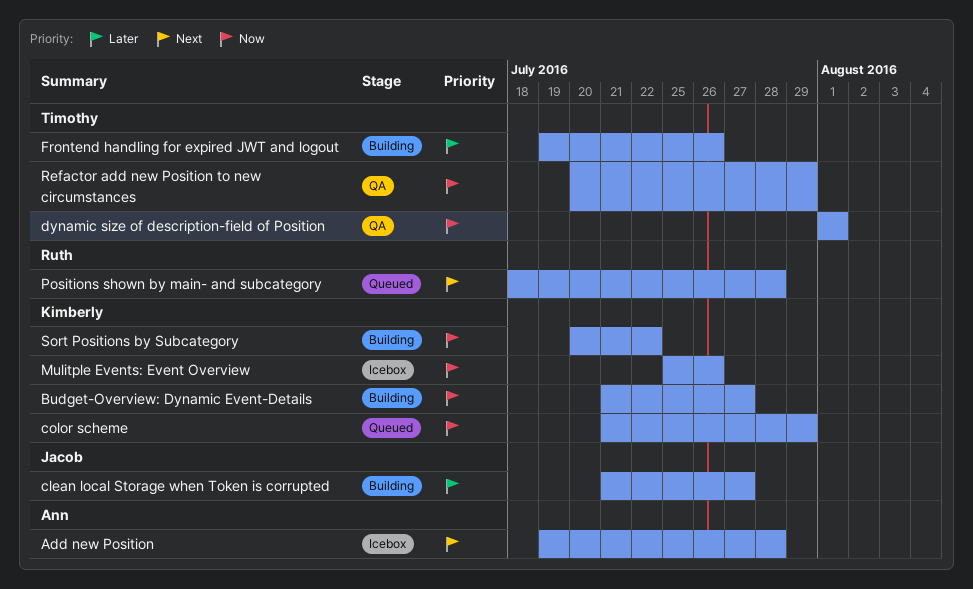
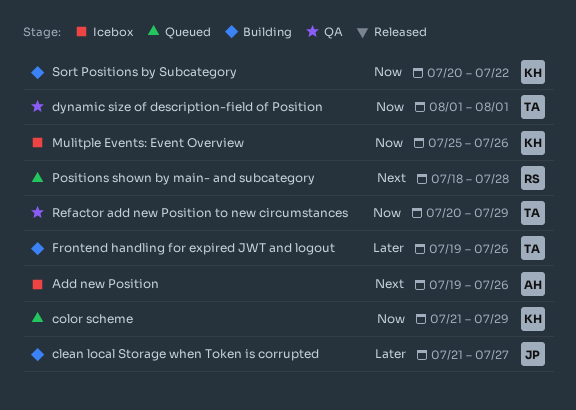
Add new Position, due: Jul 28 -> Jul 26
Budget-Overview: Dynamic Event-Details: present -> none

